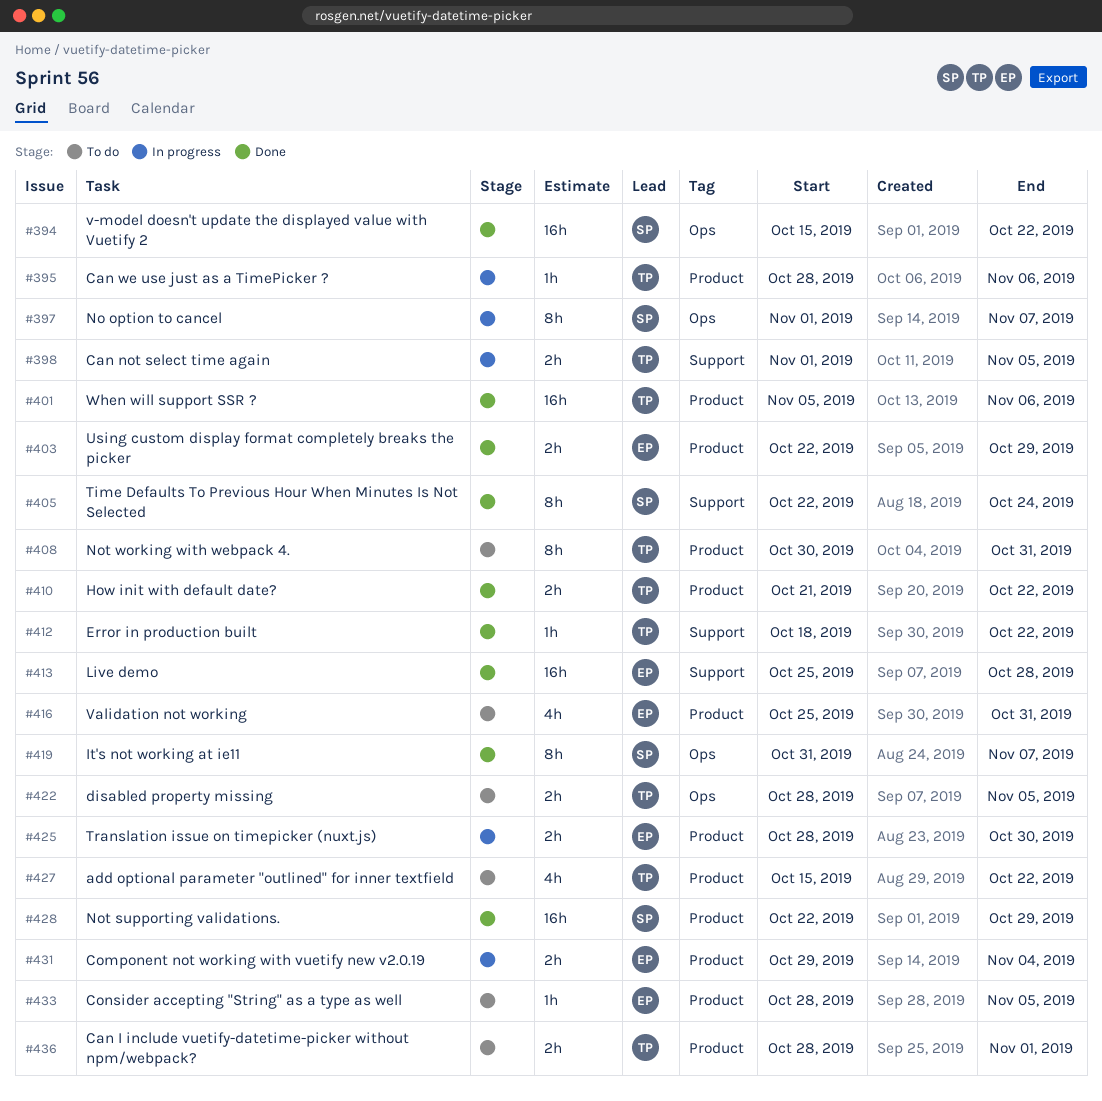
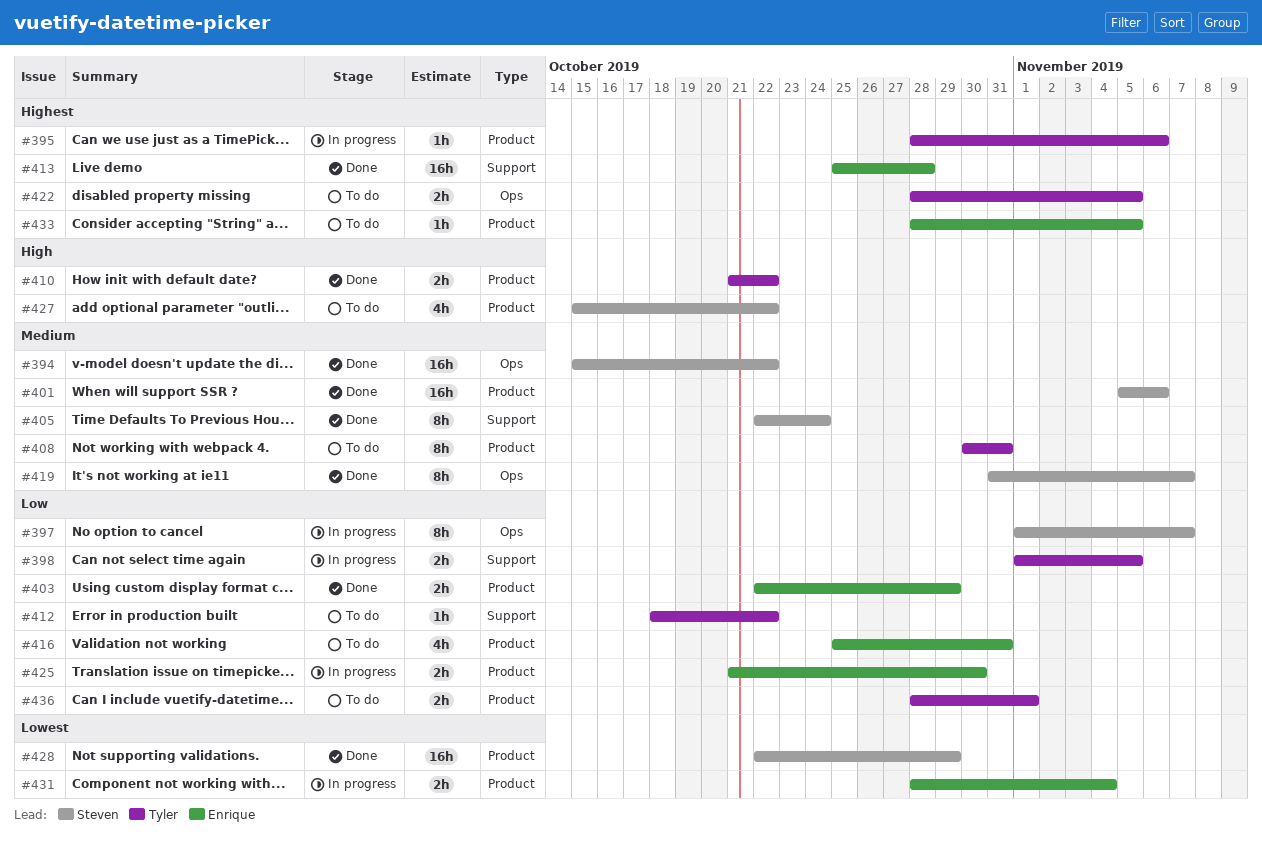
#401, owner: Tyler -> Steven
#412, status: Done -> To do
#425, start: Oct 28 -> Oct 21
#427, owner: Tyler -> Steven
#431, start: Oct 29 -> Oct 28

